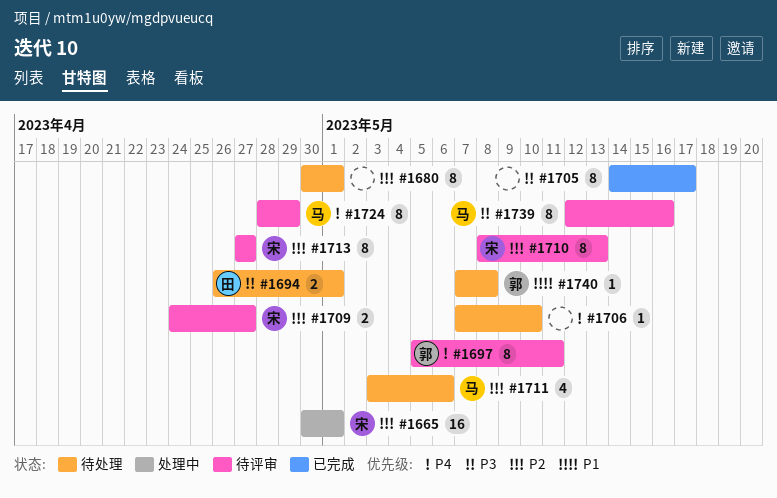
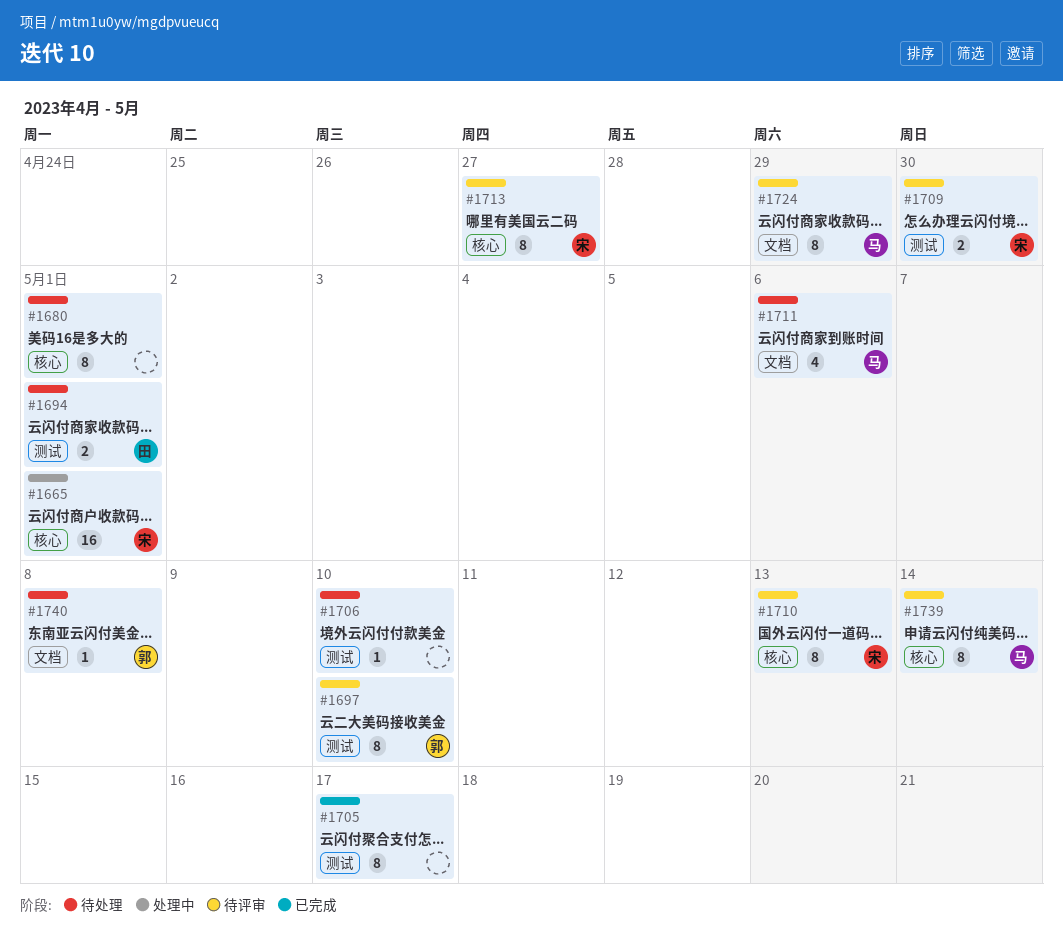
#1697, due: May 11 -> May 10
#1709, due: Apr 27 -> Apr 30
#1739, due: May 16 -> May 14

